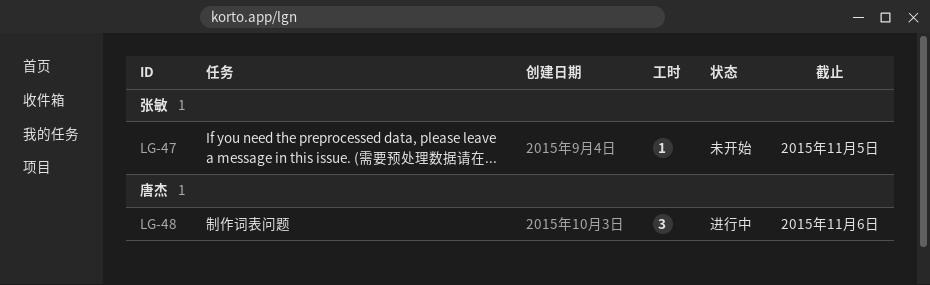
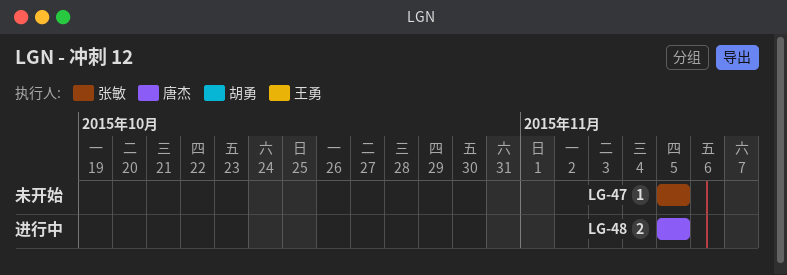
LG-48, estimate: 3 -> 2
LG-48, due: Nov 6 -> Nov 5

